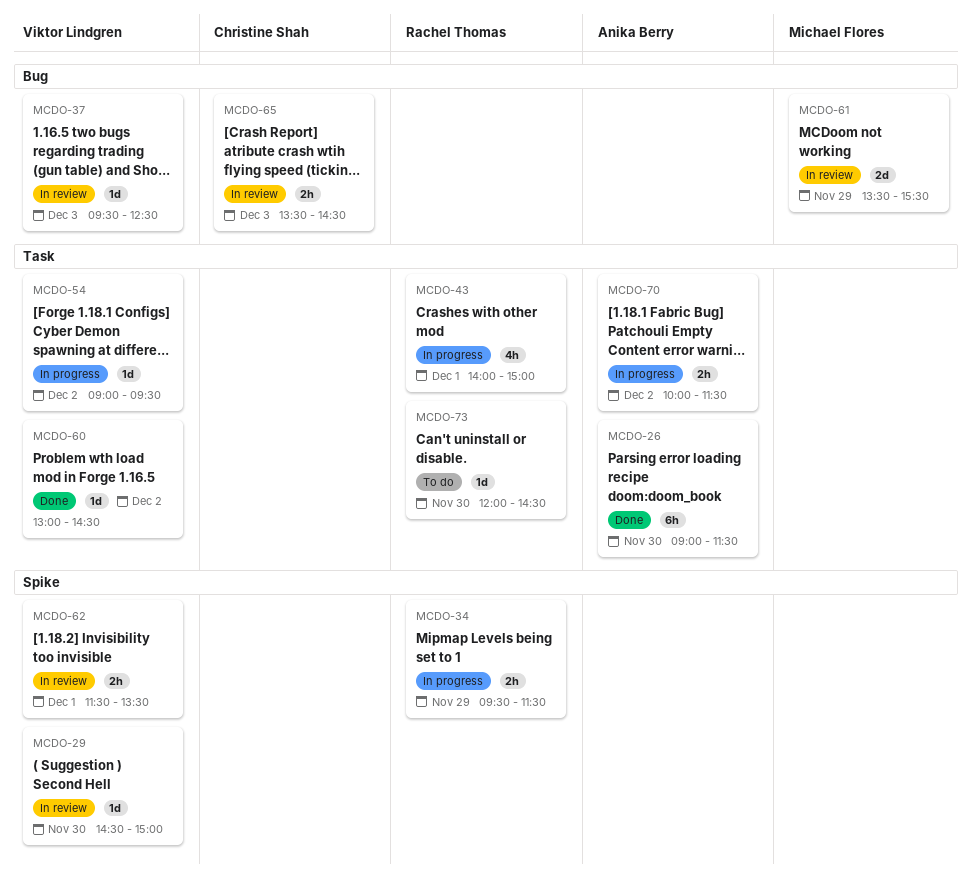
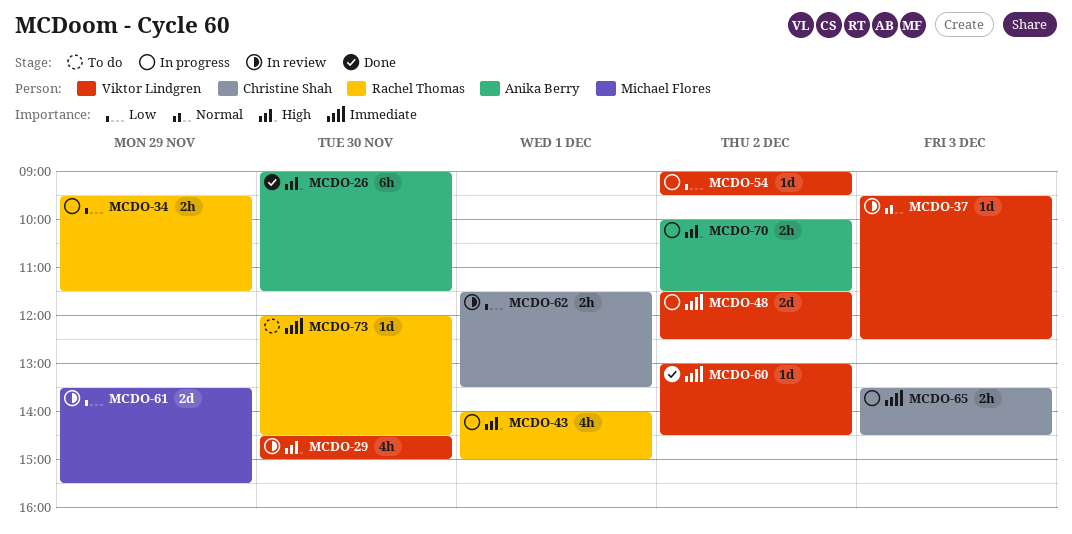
MCDO-29, estimate: 1d -> 4h
MCDO-48: none -> present
MCDO-62, owner: Viktor Lindgren -> Christine Shah
MCDO-65, status: In review -> In progress

